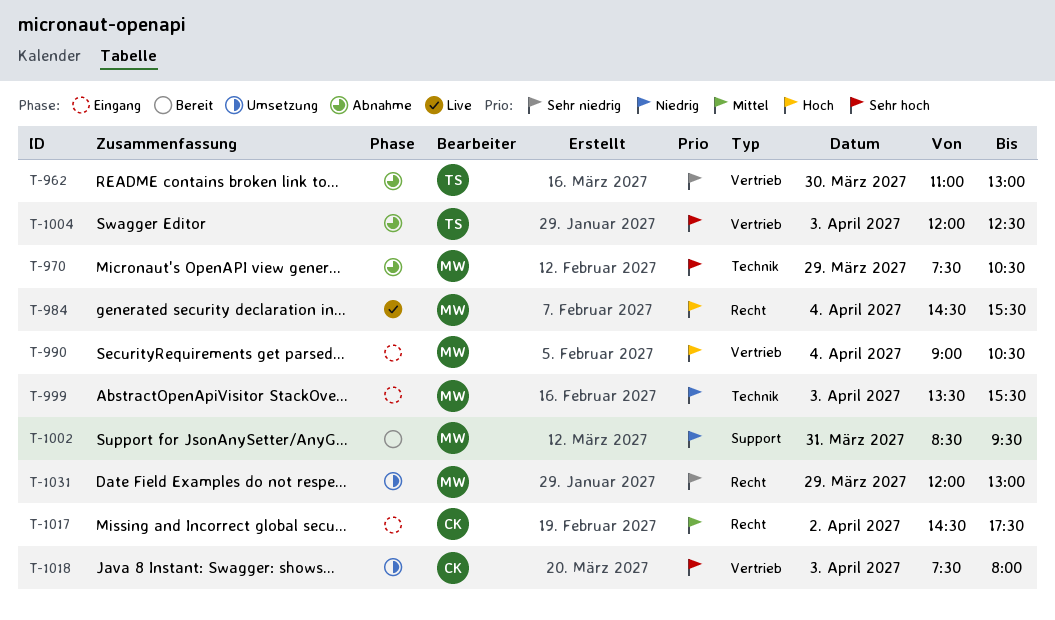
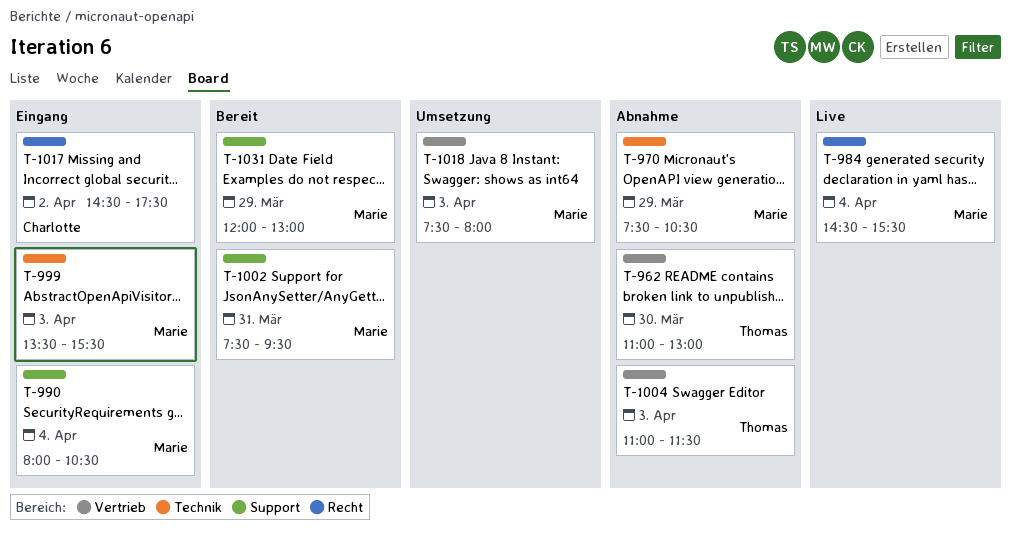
T-990, label: Vertrieb -> Support
T-990, begins: 09:00 -> 08:00
T-1002, begins: 08:30 -> 07:30
T-1004, begins: 12:00 -> 11:00
T-1004, ends: 12:30 -> 11:30
T-1018, owner: Charlotte -> Marie
T-1031, status: Umsetzung -> Bereit
T-1031, label: Recht -> Support

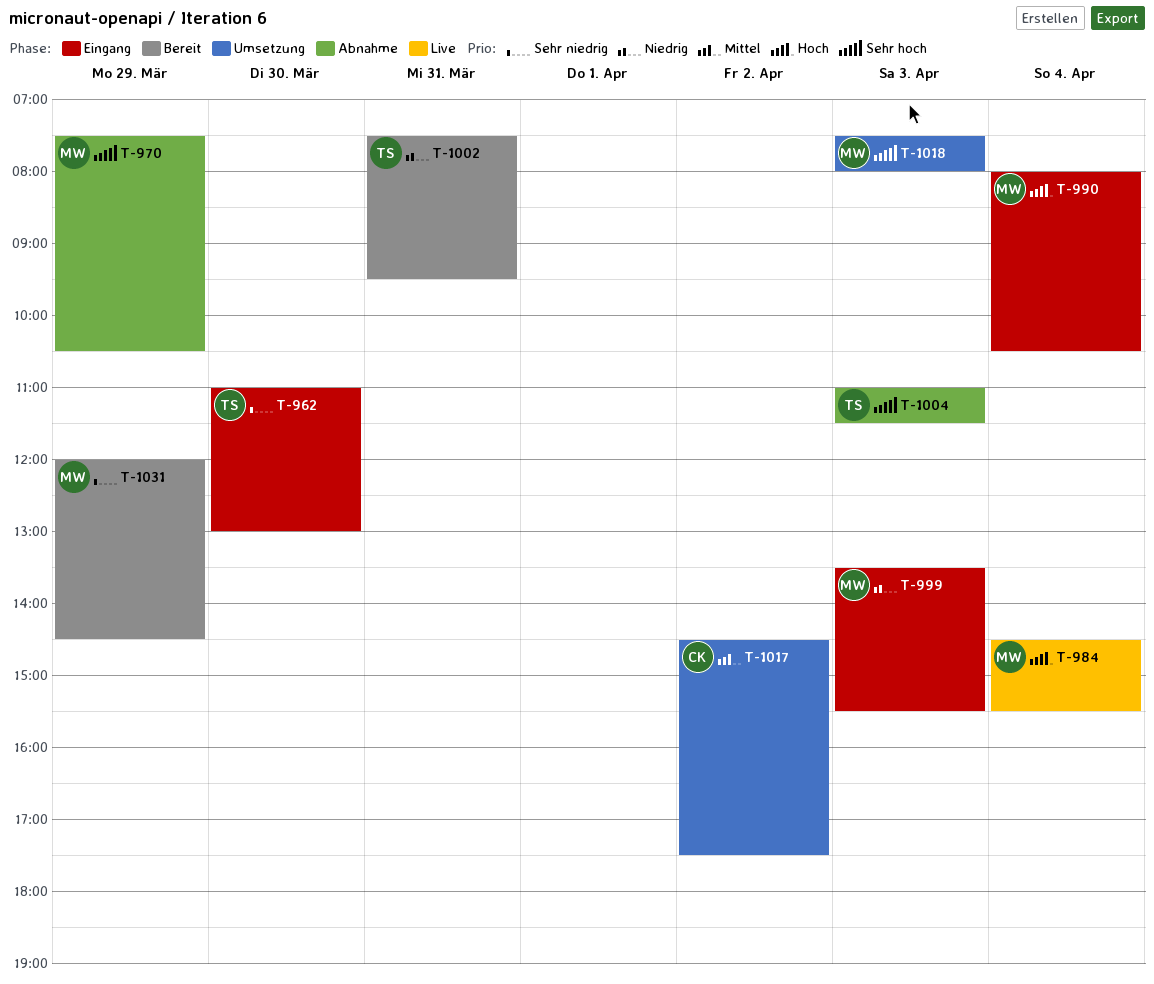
T-962, status: Abnahme -> Eingang
T-1002, owner: Marie -> Thomas
T-1017, status: Eingang -> Umsetzung
T-1031, ends: 13:00 -> 14:30

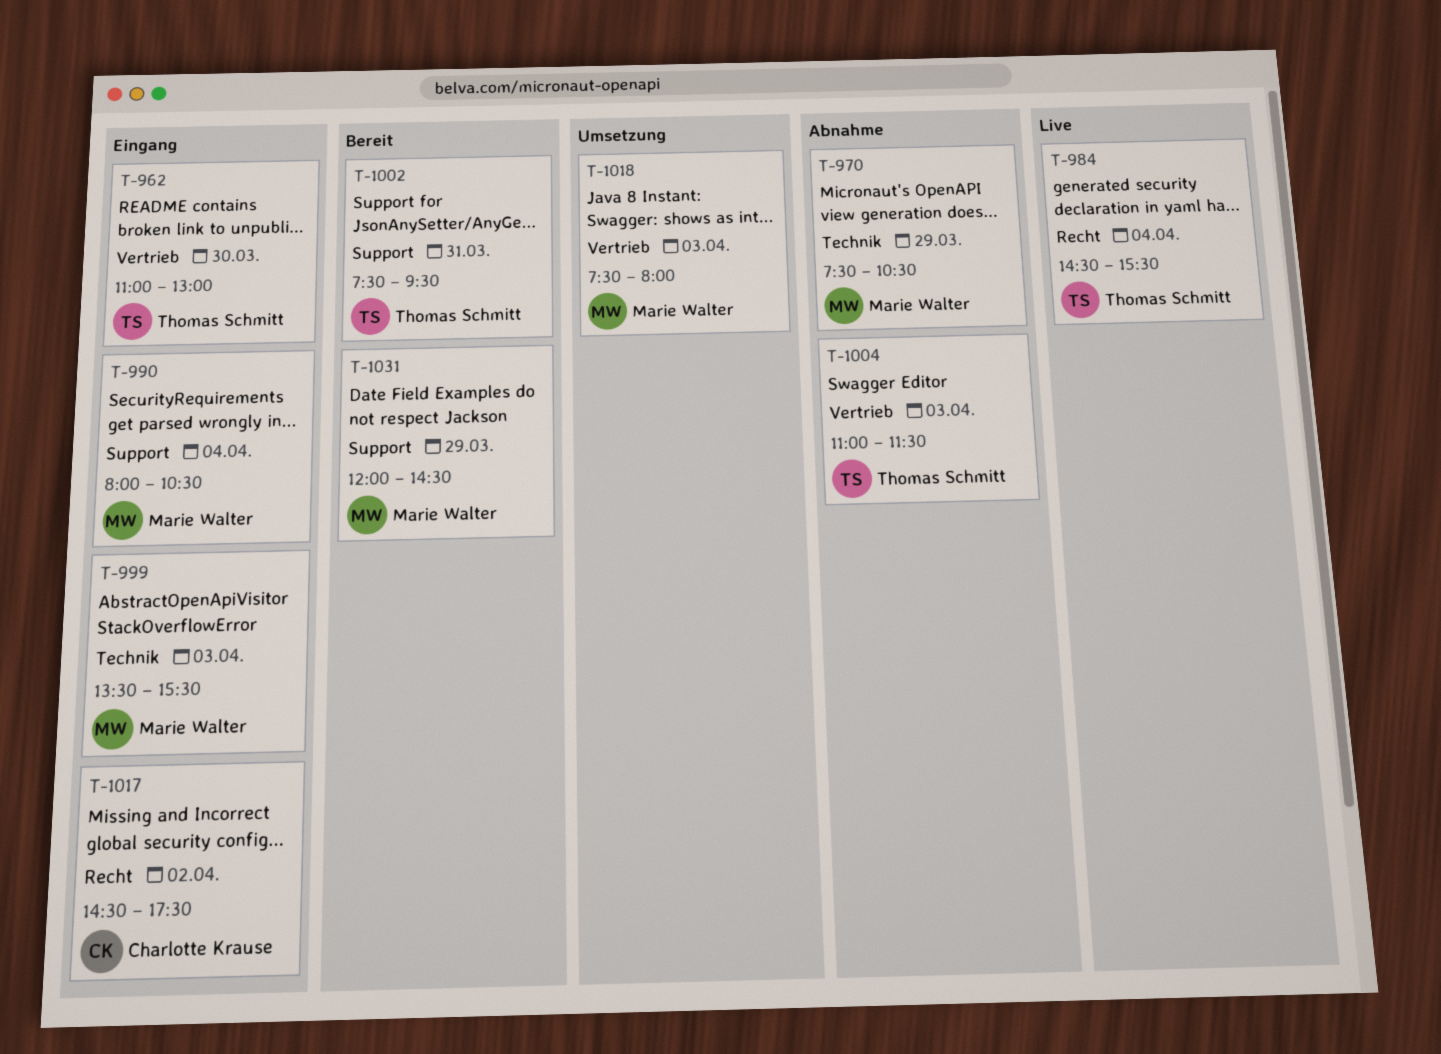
T-984, owner: Marie Walter -> Thomas Schmitt
T-1017, status: Umsetzung -> Eingang

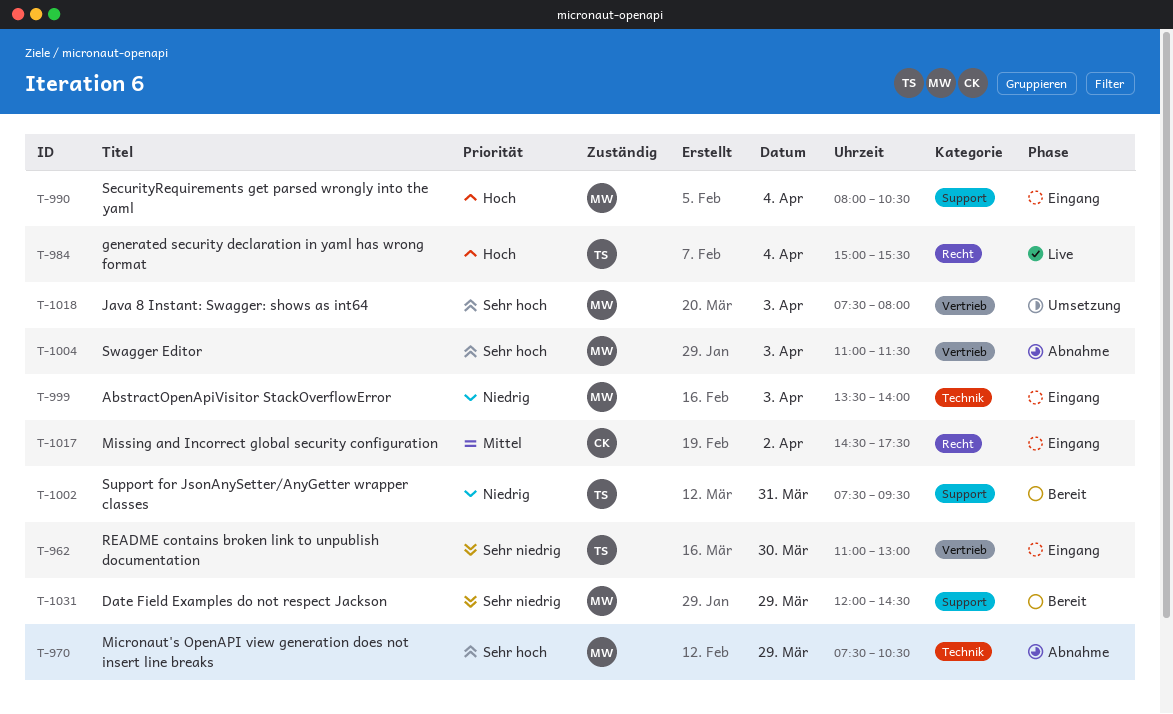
T-984, begins: 14:30 -> 15:00
T-999, ends: 15:30 -> 14:00
T-1004, owner: Thomas Schmitt -> Marie Walter

